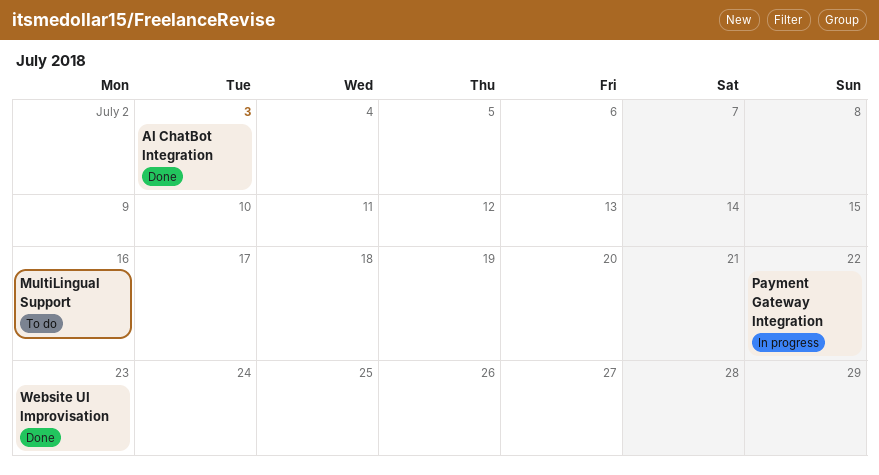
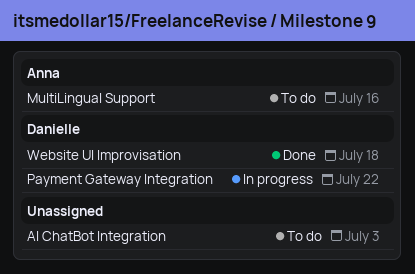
AI ChatBot Integration, status: Done -> To do
Website UI Improvisation, due: Jul 23 -> Jul 18

